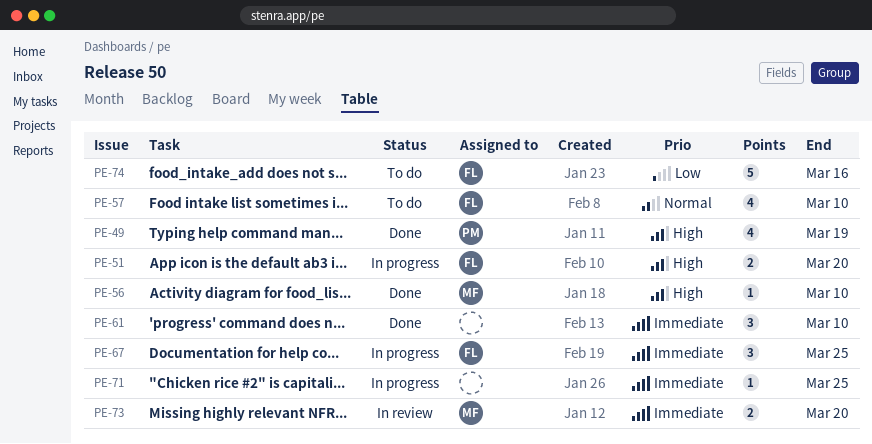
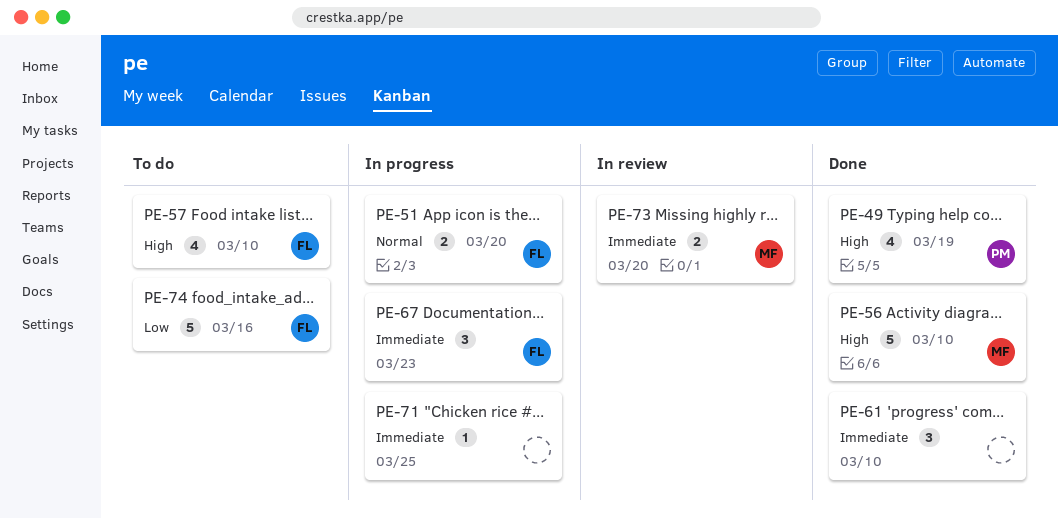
PE-51, priority: High -> Normal
PE-56, estimate: 1 -> 5
PE-57, priority: Normal -> High
PE-67, due: Mar 25 -> Mar 23

